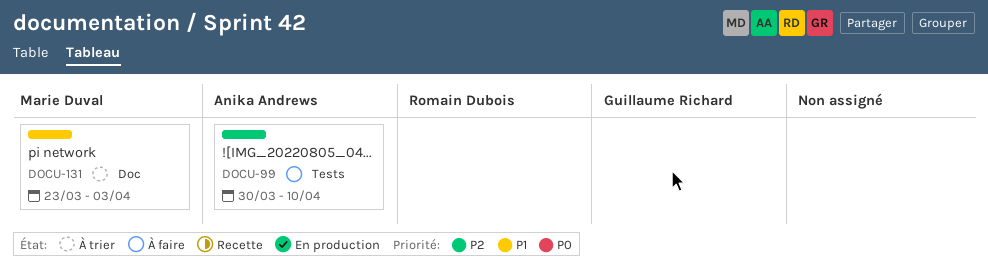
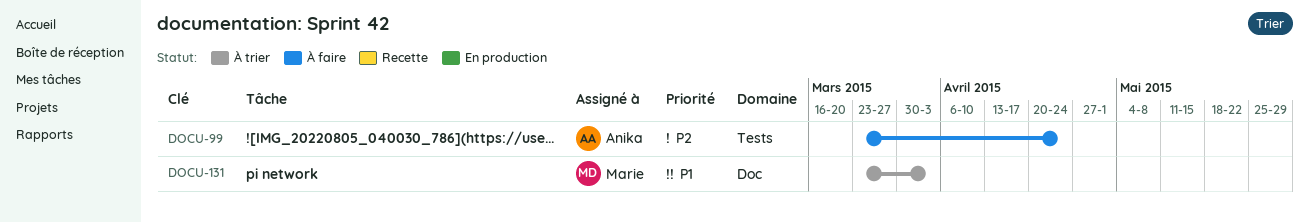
DOCU-99, start: Mar 30 -> Mar 23
DOCU-99, due: Apr 10 -> Apr 24

